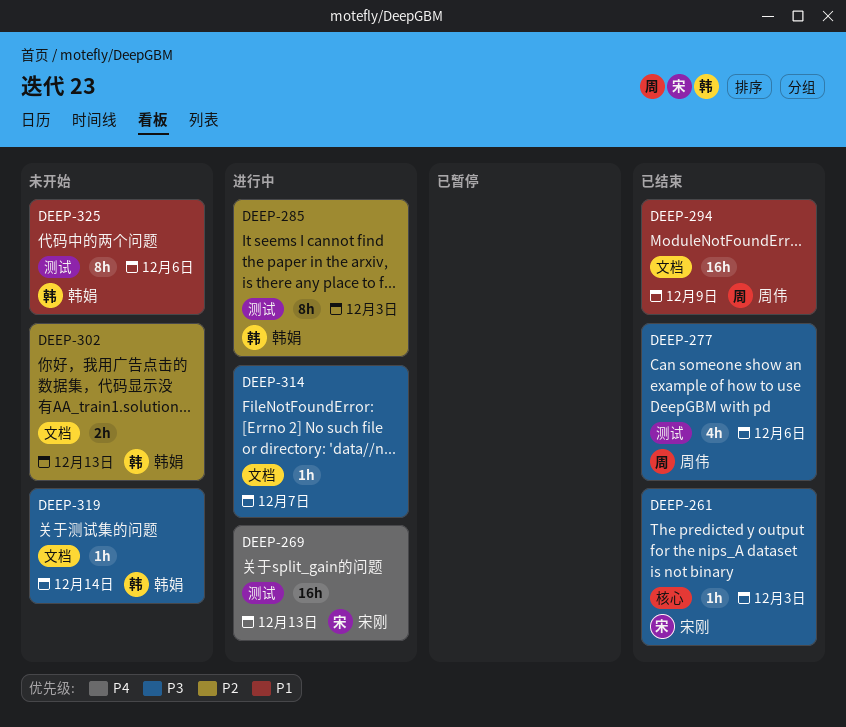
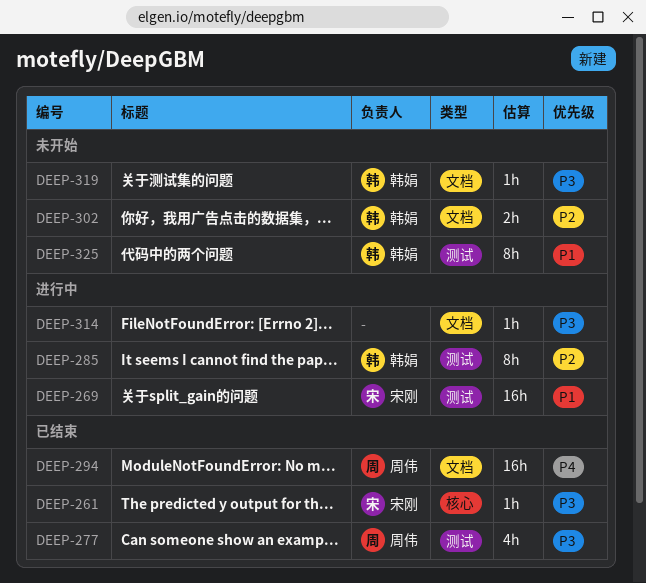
DEEP-269, priority: P4 -> P1
DEEP-294, priority: P1 -> P4

